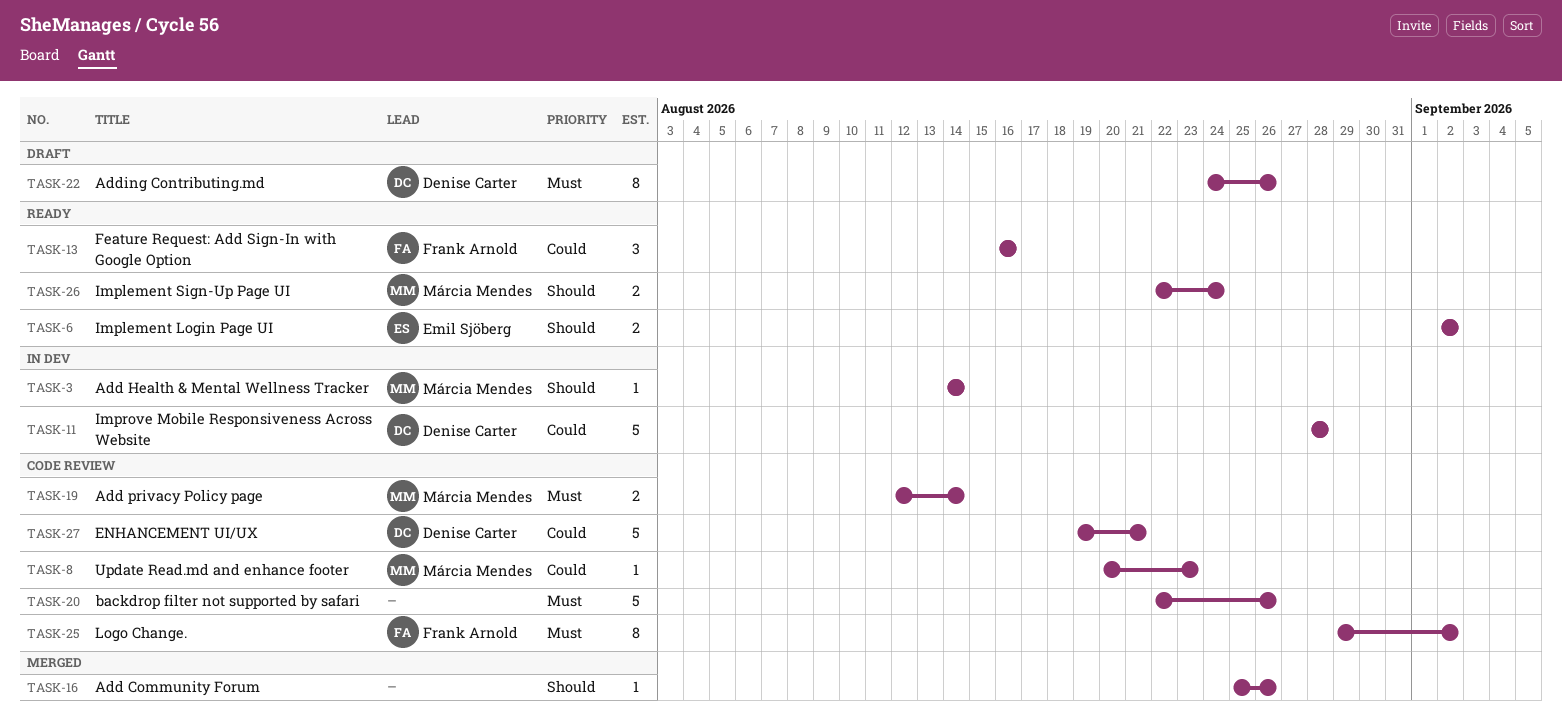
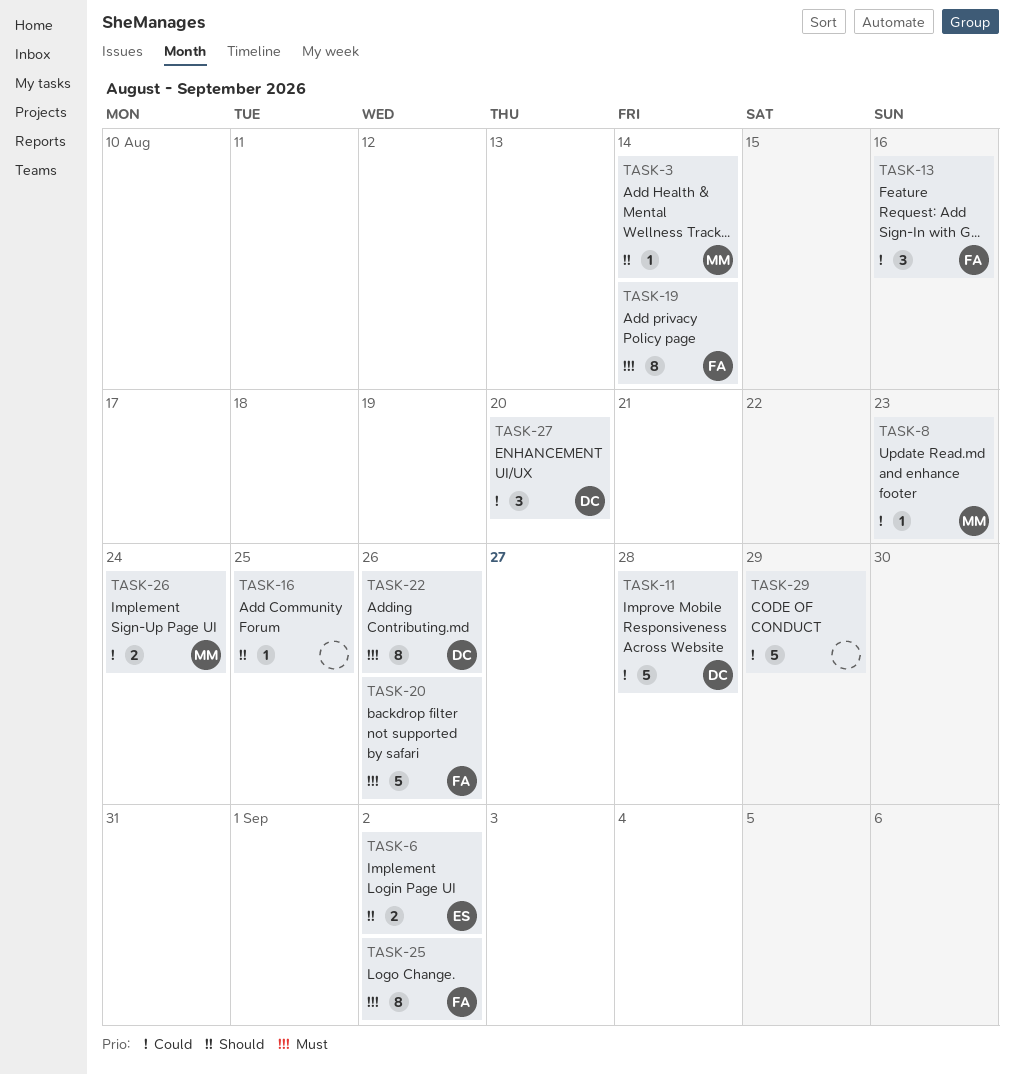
TASK-16, due: Aug 26 -> Aug 25
TASK-19, owner: Márcia Mendes -> Frank Arnold
TASK-19, estimate: 2 -> 8
TASK-20, owner: none -> Frank Arnold
TASK-26, priority: Should -> Could
TASK-27, estimate: 5 -> 3
TASK-27, due: Aug 21 -> Aug 20
TASK-29: none -> present

